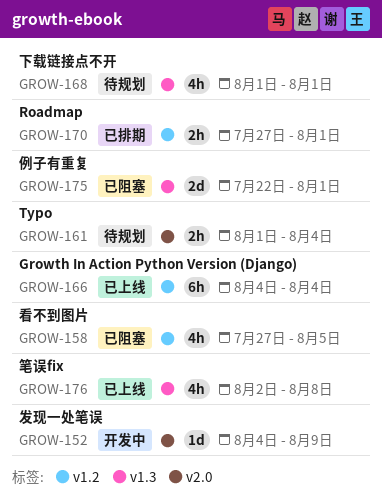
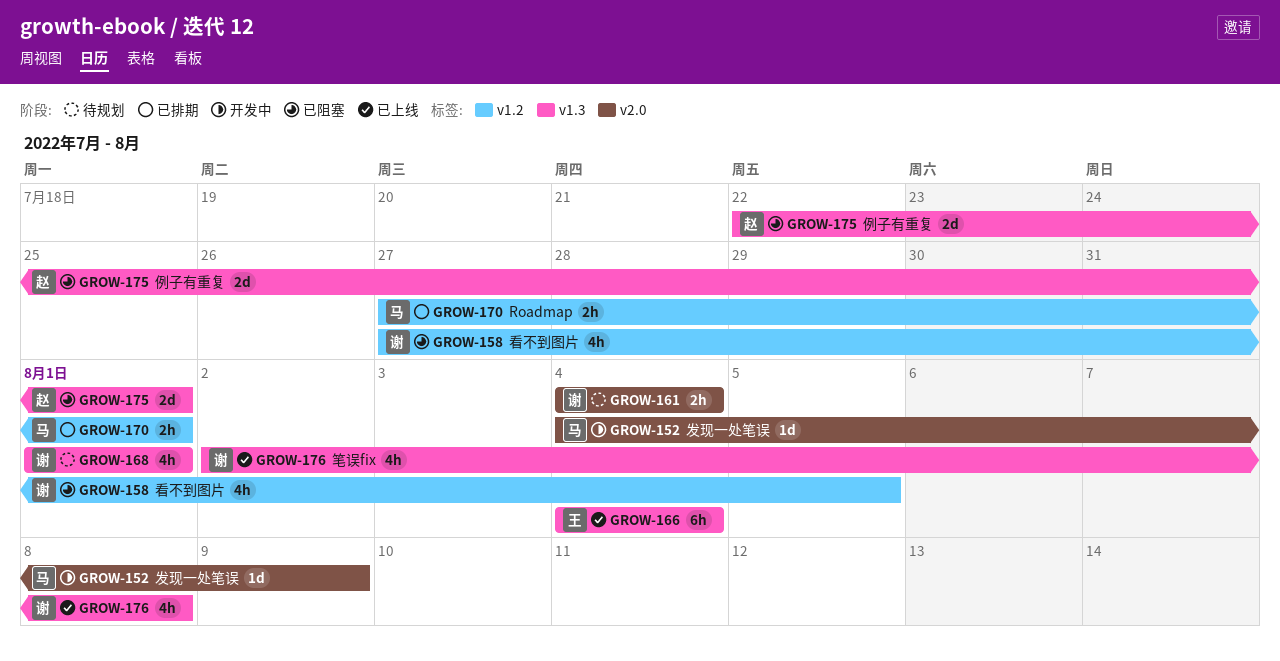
GROW-161, start: Aug 1 -> Aug 4
GROW-166, label: v1.2 -> v1.3

